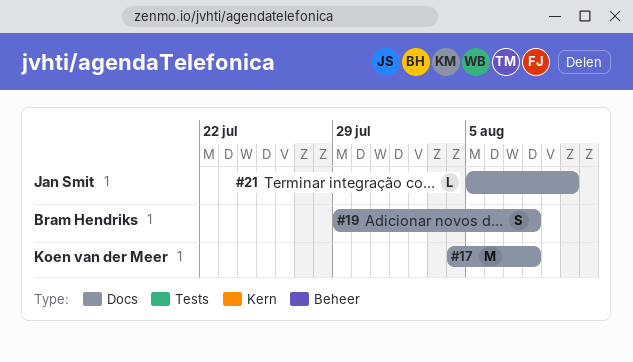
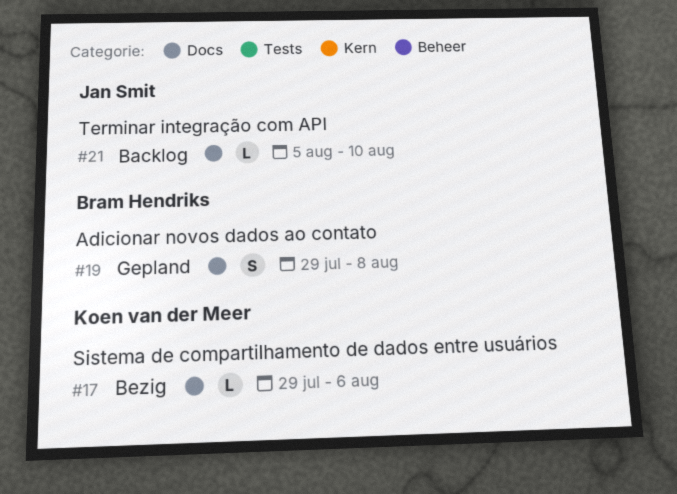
#17, estimate: M -> L
#17, start: Aug 4 -> Jul 29
#17, due: Aug 8 -> Aug 6

